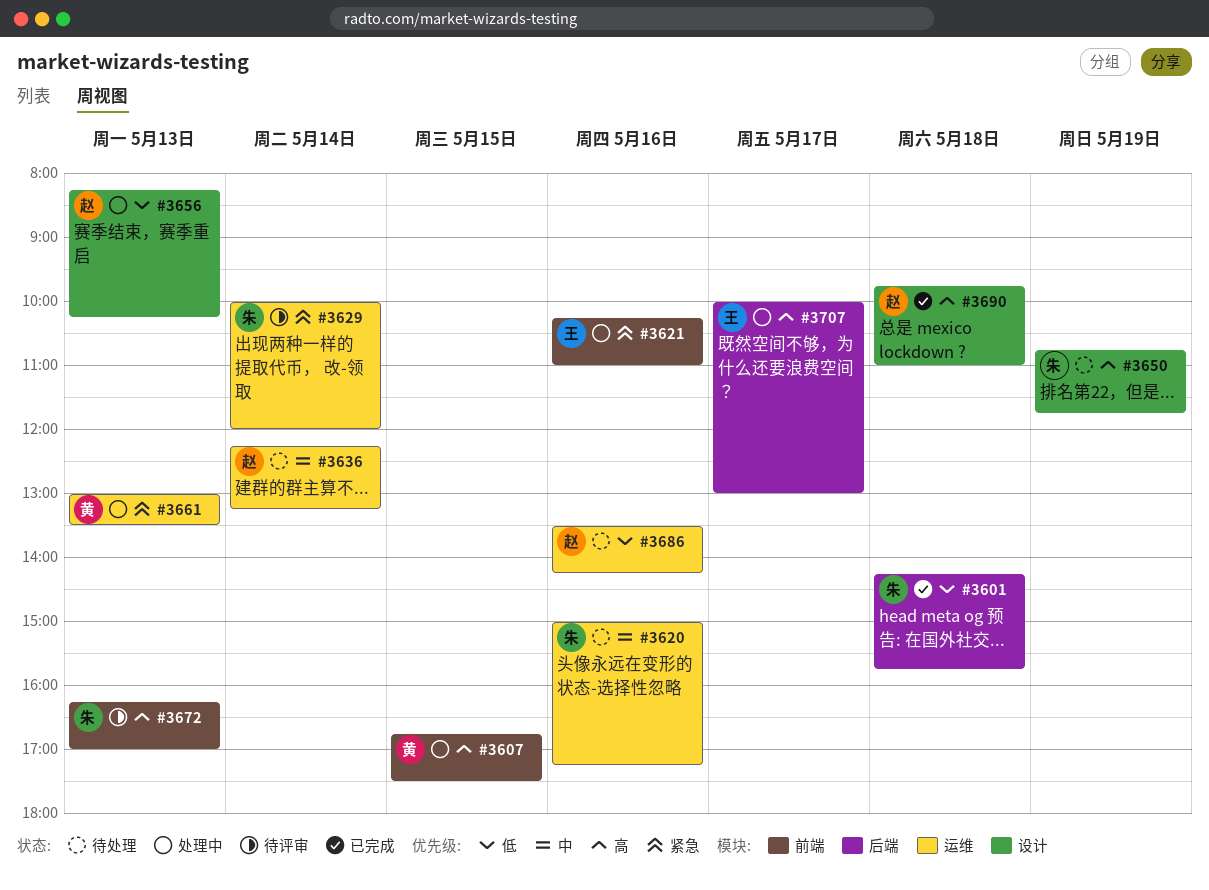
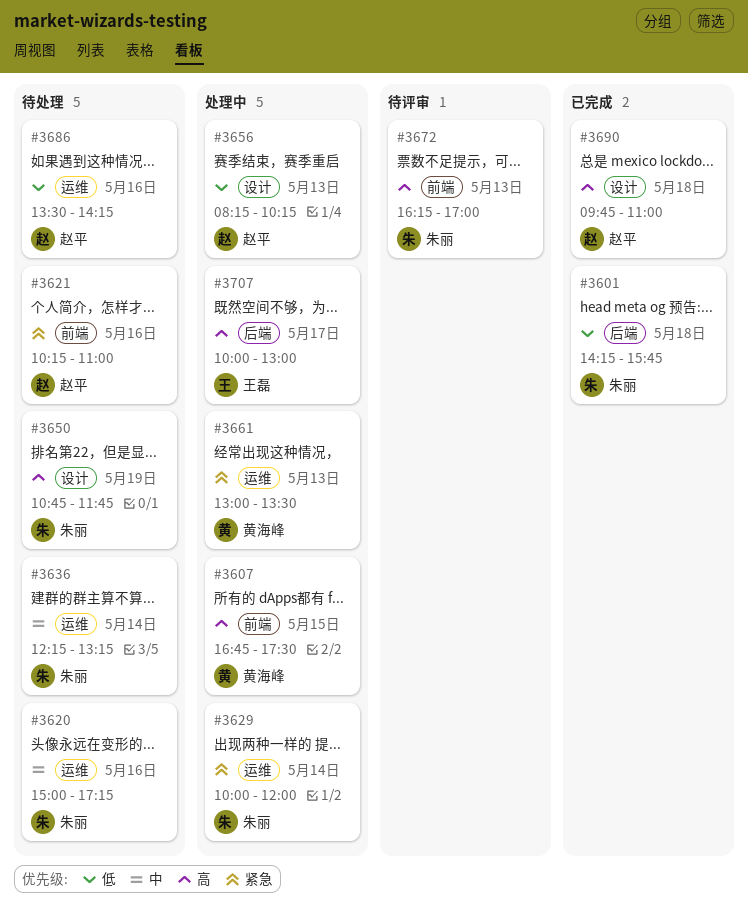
#3621, status: 处理中 -> 待处理
#3621, owner: 王磊 -> 赵平
#3629, status: 待评审 -> 处理中
#3636, owner: 赵平 -> 朱丽

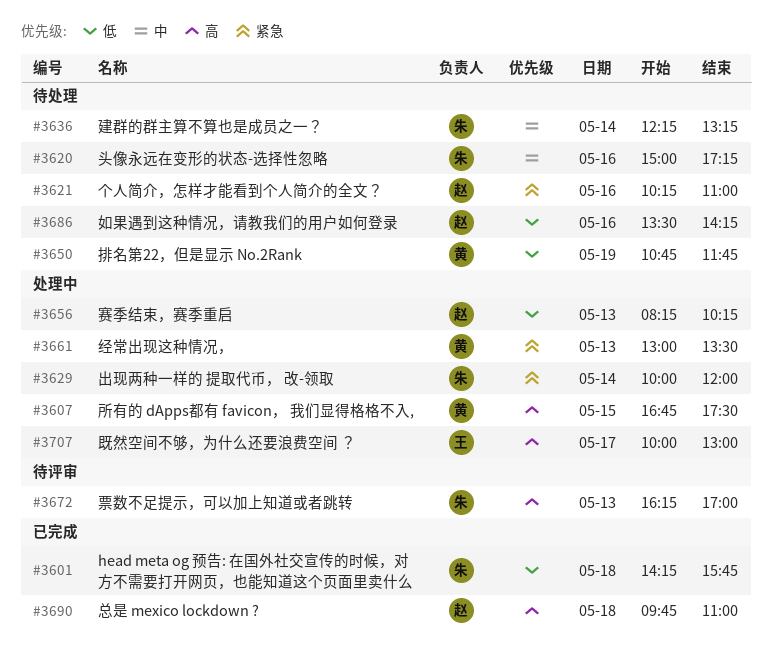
#3650, owner: 朱丽 -> 黄海峰
#3650, priority: 高 -> 低

